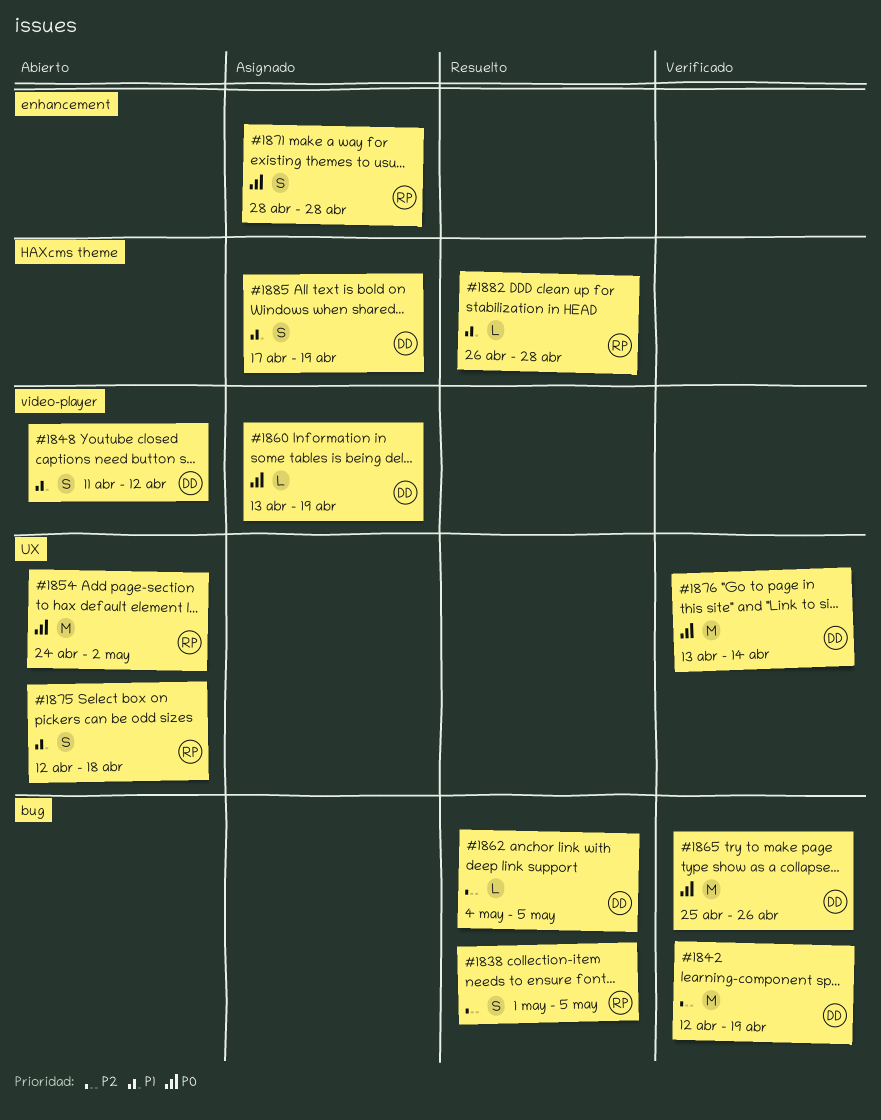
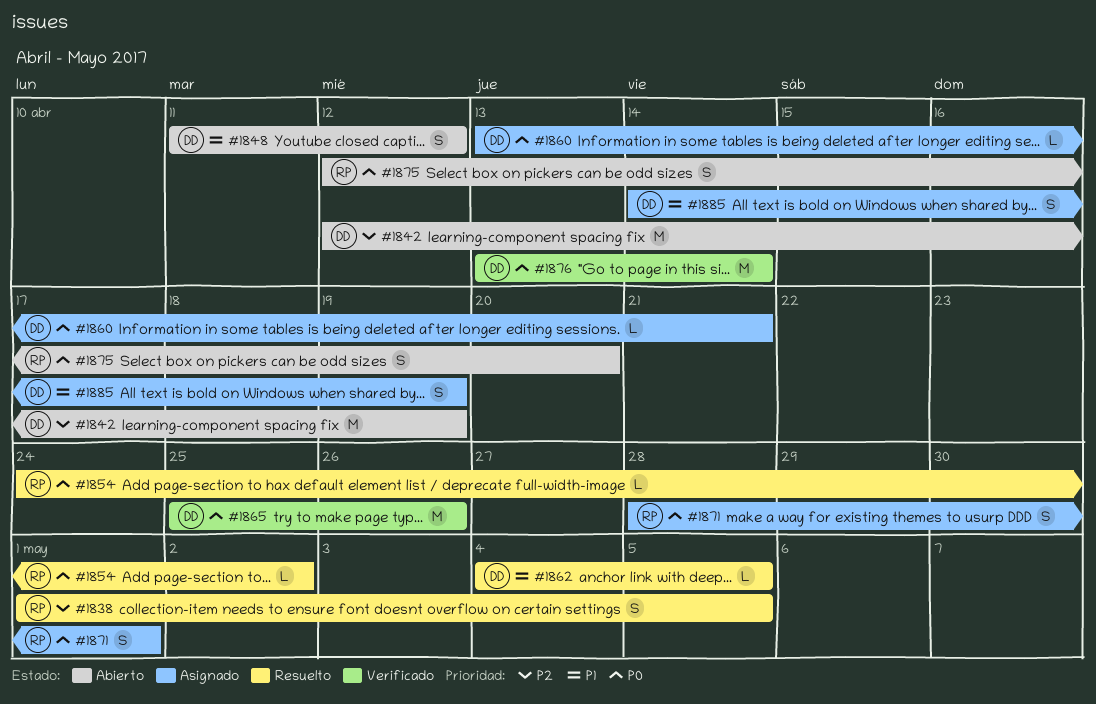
#1842, status: Verificado -> Abierto
#1854, status: Abierto -> Resuelto
#1854, estimate: M -> L
#1860, due: Apr 19 -> Apr 21
#1862, priority: P2 -> P1
#1871, due: Apr 28 -> May 1
#1875, priority: P1 -> P0
#1875, due: Apr 18 -> Apr 20
#1882: present -> none
#1885, start: Apr 17 -> Apr 14

